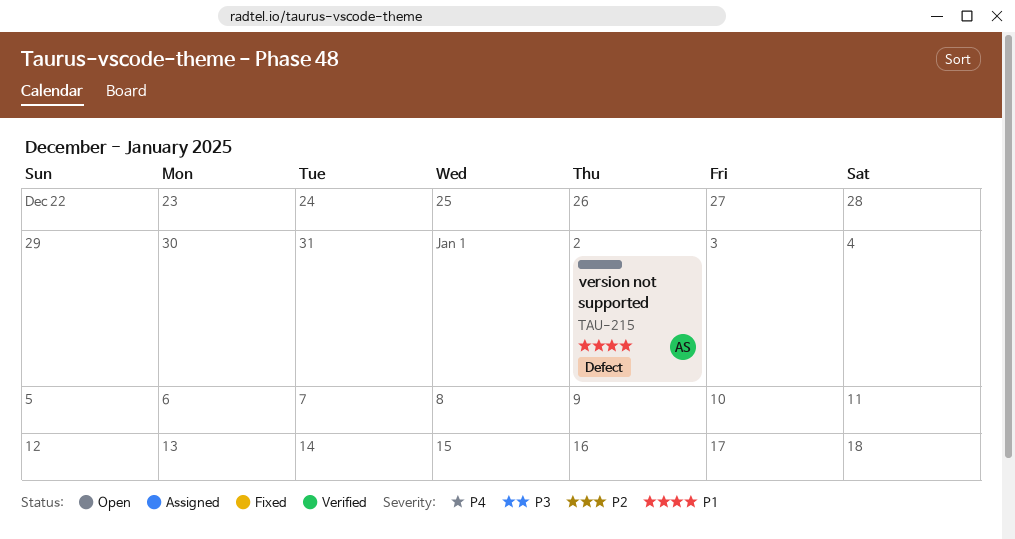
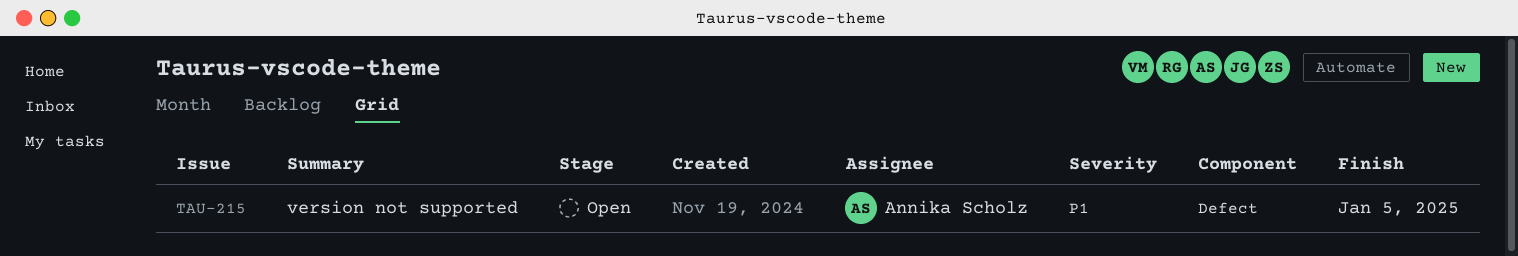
TAU-215, due: Jan 2 -> Jan 5

